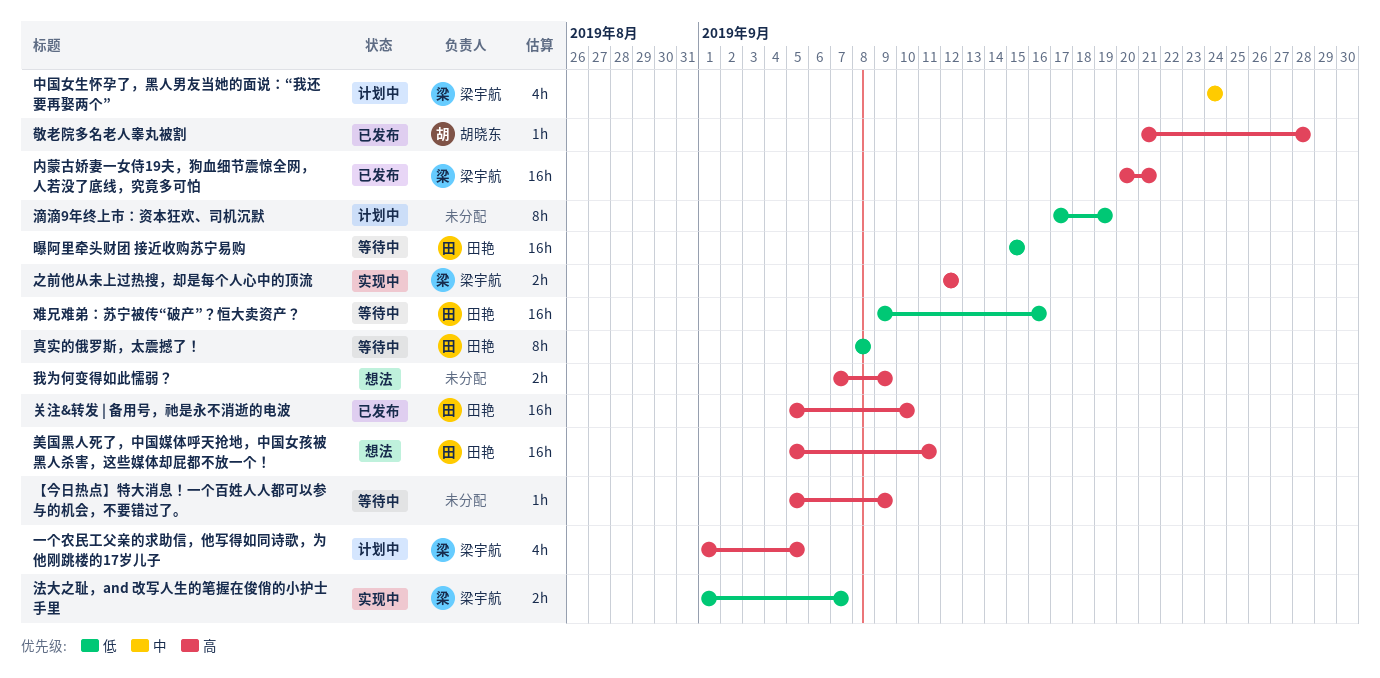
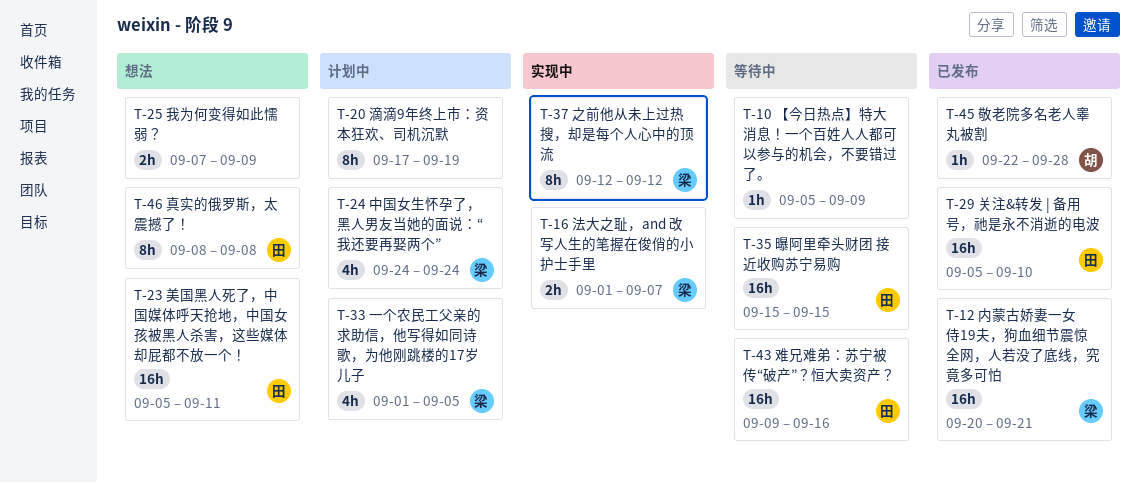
之前他从未上过热搜，却是每个人心中的顶流, estimate: 2h -> 8h
敬老院多名老人睾丸被割, start: Sep 21 -> Sep 22
真实的俄罗斯，太震撼了！, status: 等待中 -> 想法

